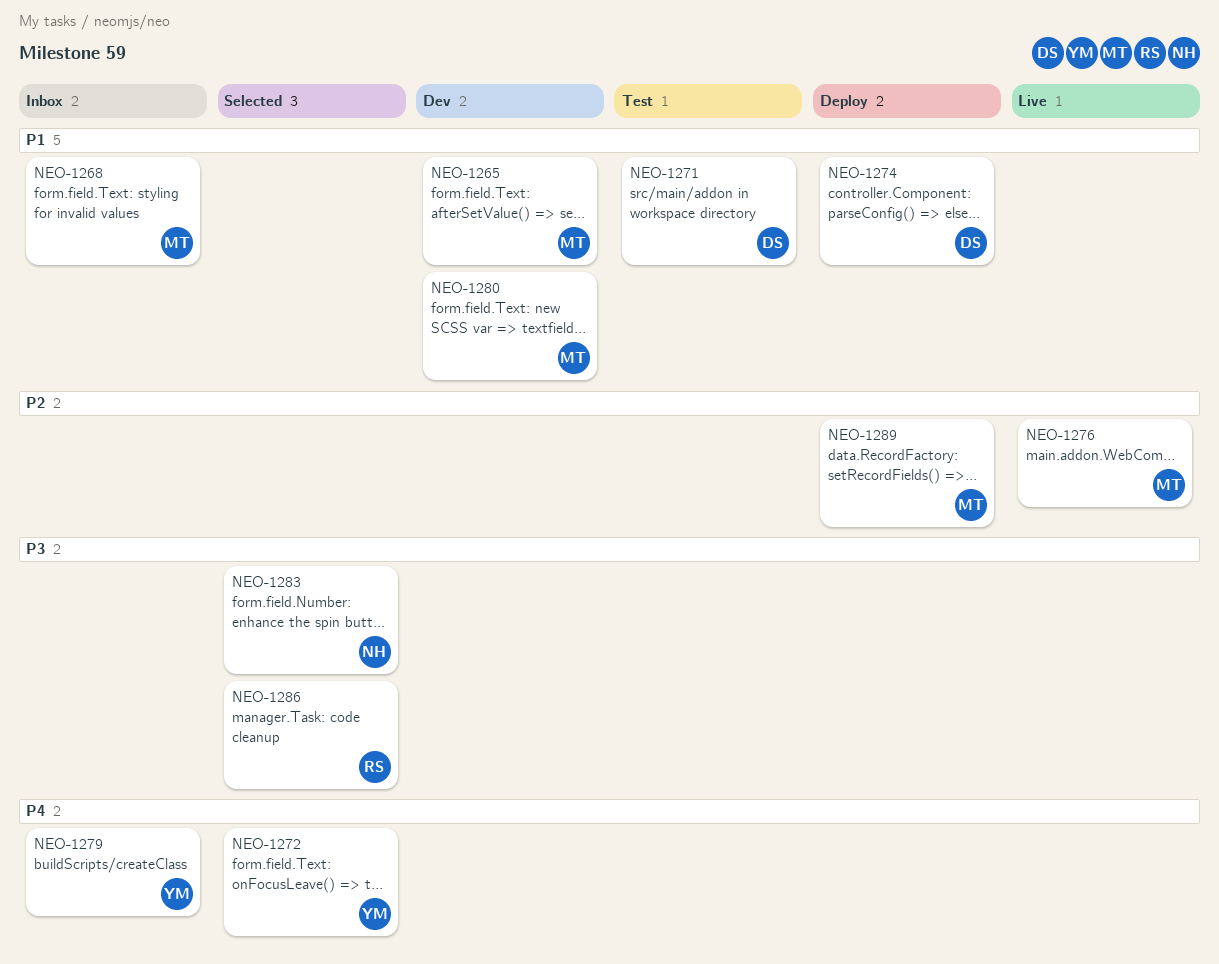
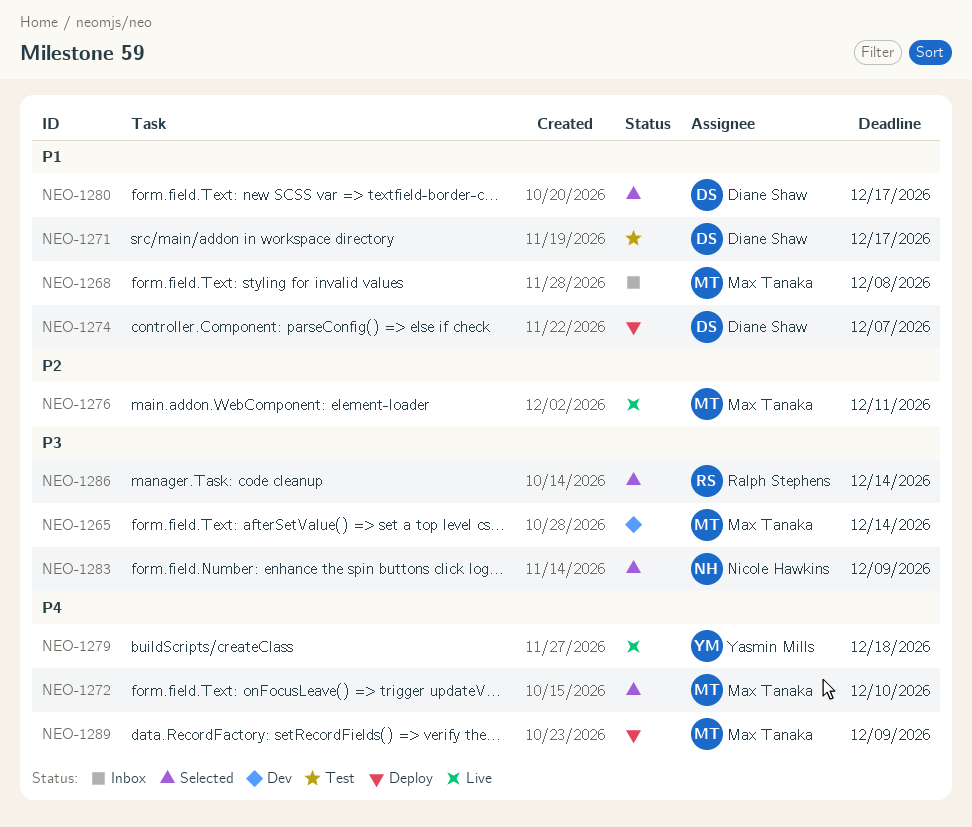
NEO-1265, priority: P1 -> P3
NEO-1272, owner: Yasmin Mills -> Max Tanaka
NEO-1279, status: Inbox -> Live
NEO-1280, status: Dev -> Selected
NEO-1280, owner: Max Tanaka -> Diane Shaw
NEO-1289, priority: P2 -> P4

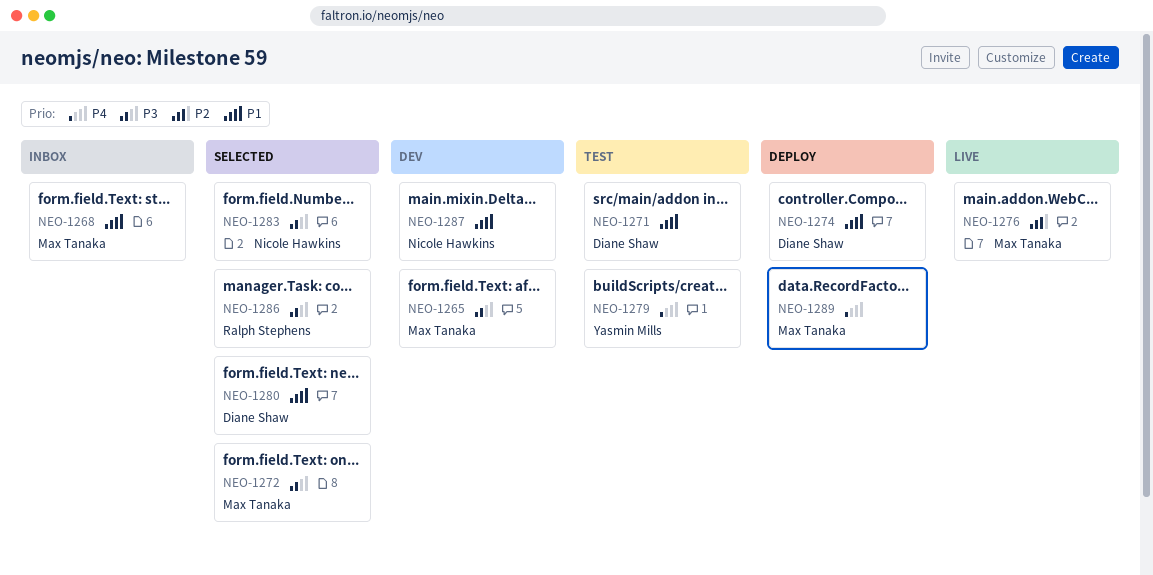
NEO-1272, priority: P4 -> P3
NEO-1279, status: Live -> Test
NEO-1287: none -> present

